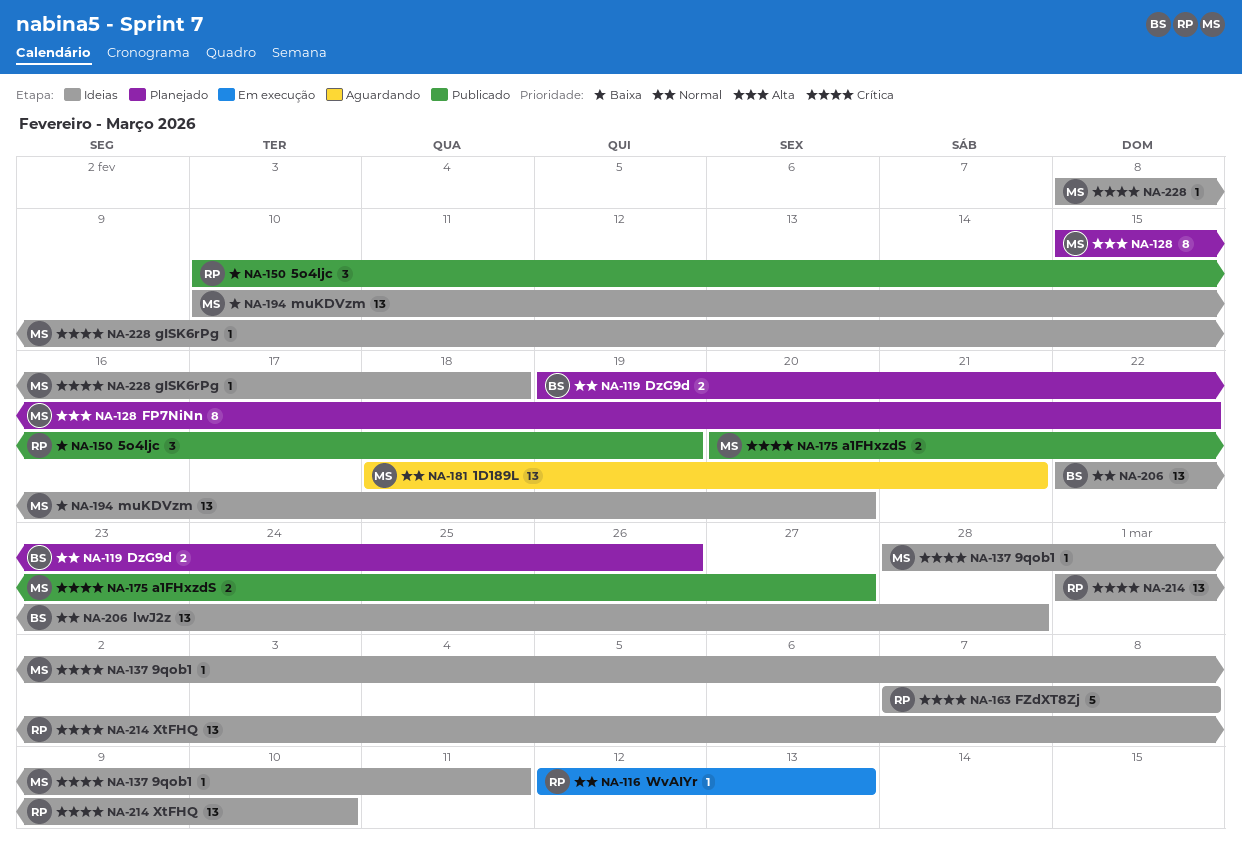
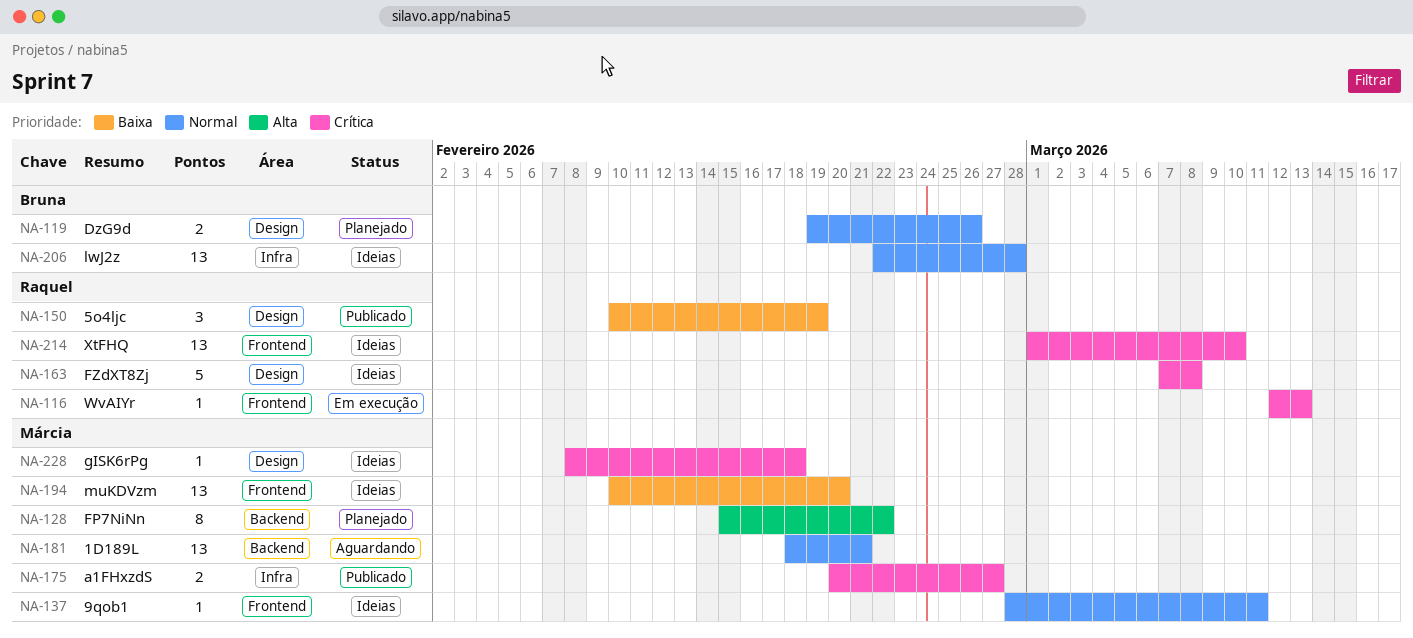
NA-116, priority: Normal -> Crítica
NA-137, priority: Crítica -> Normal

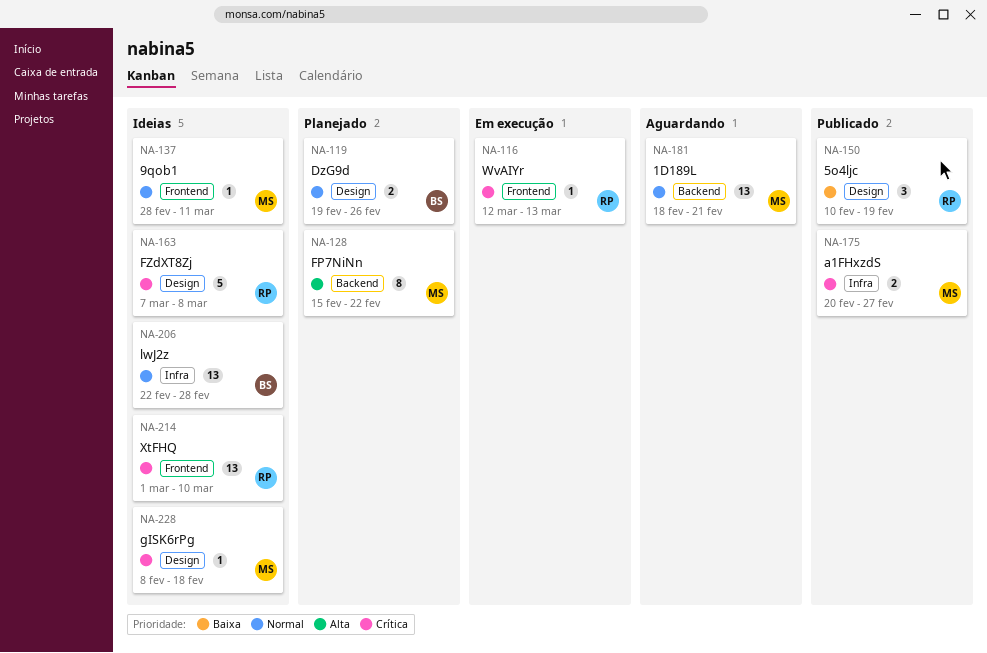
NA-194: present -> none

